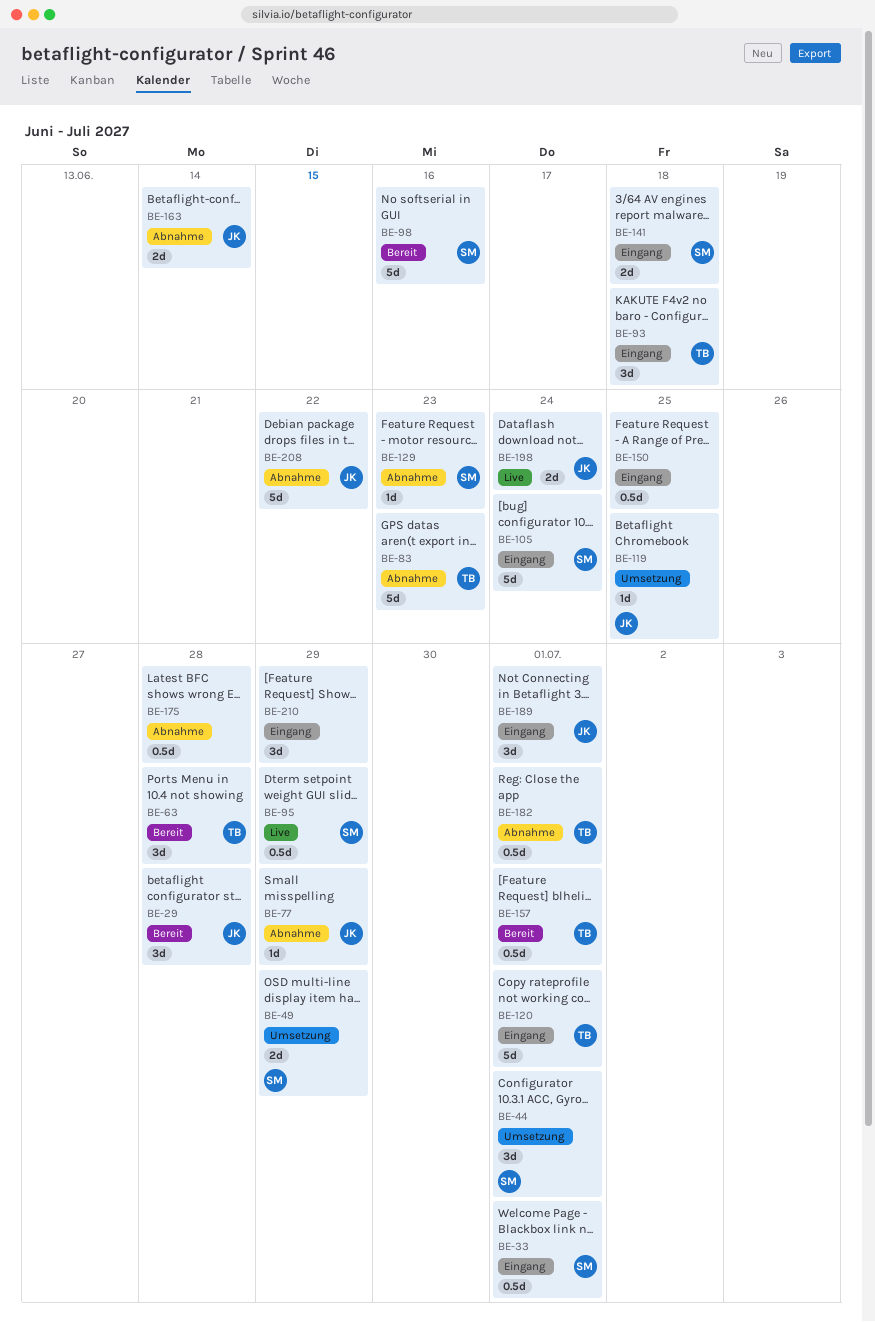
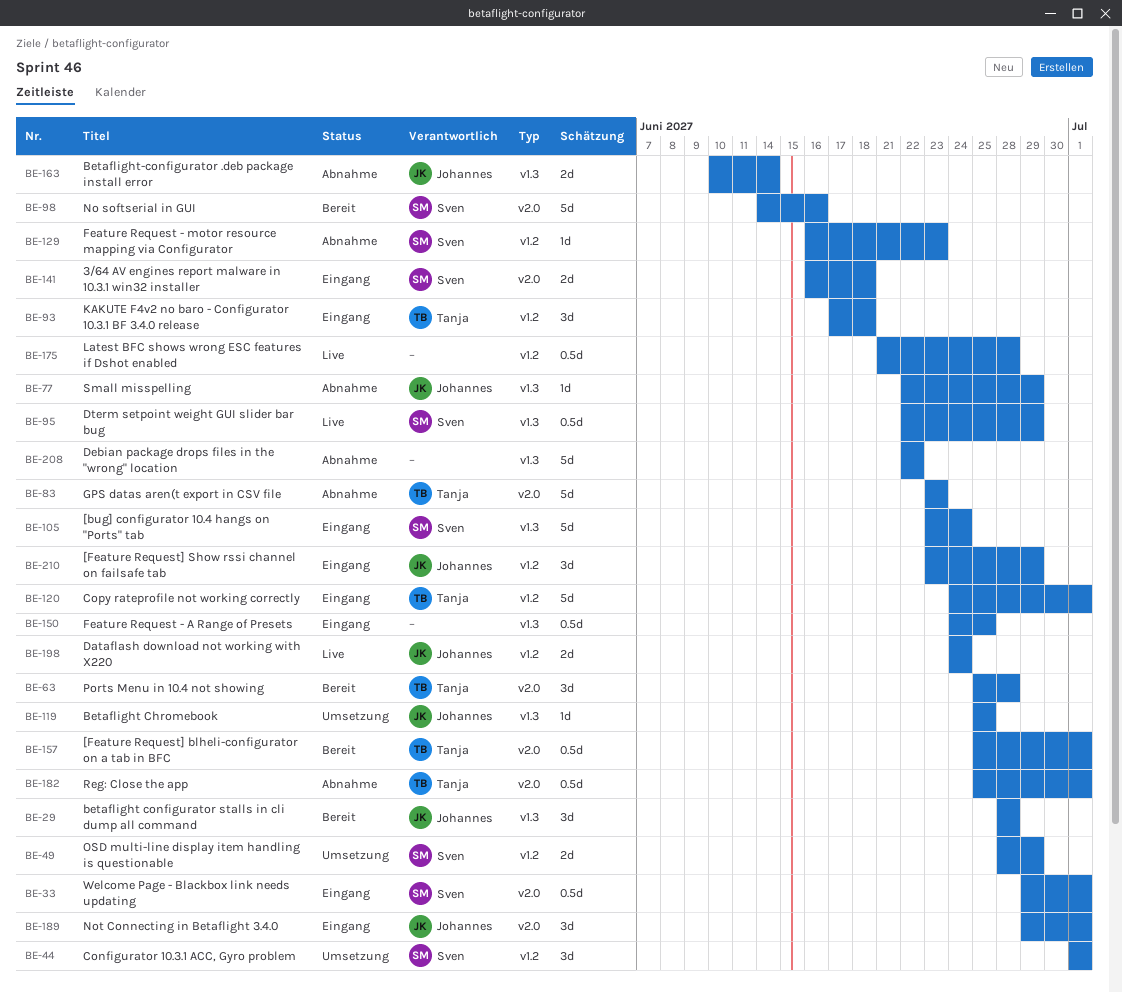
BE-175, status: Abnahme -> Live
BE-208, owner: Johannes -> none
BE-210, owner: none -> Johannes

